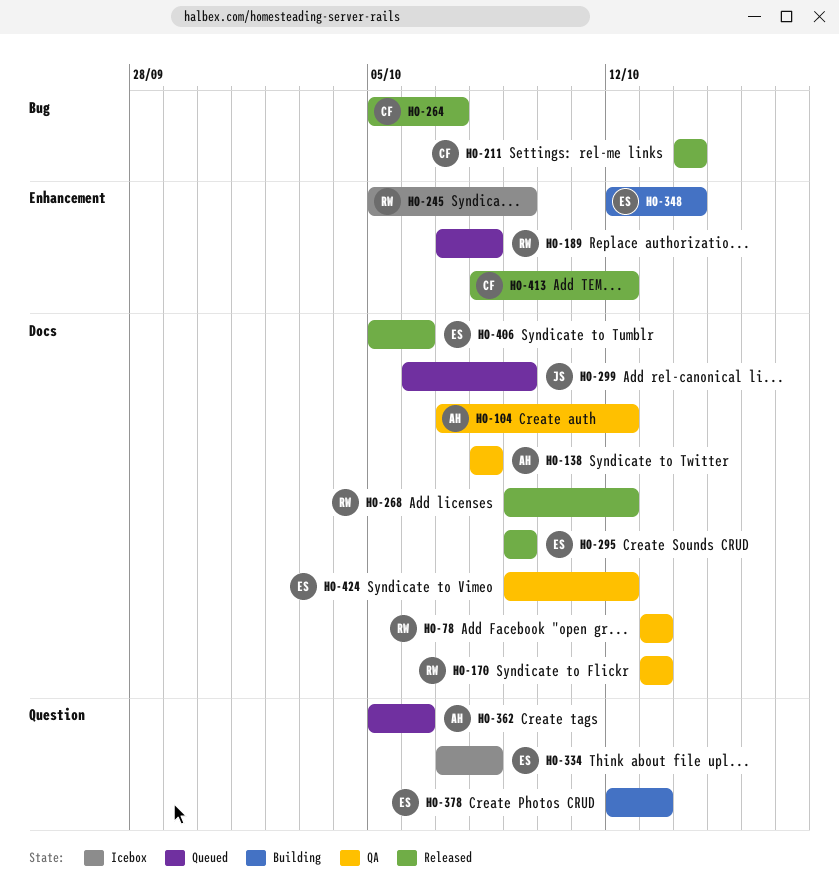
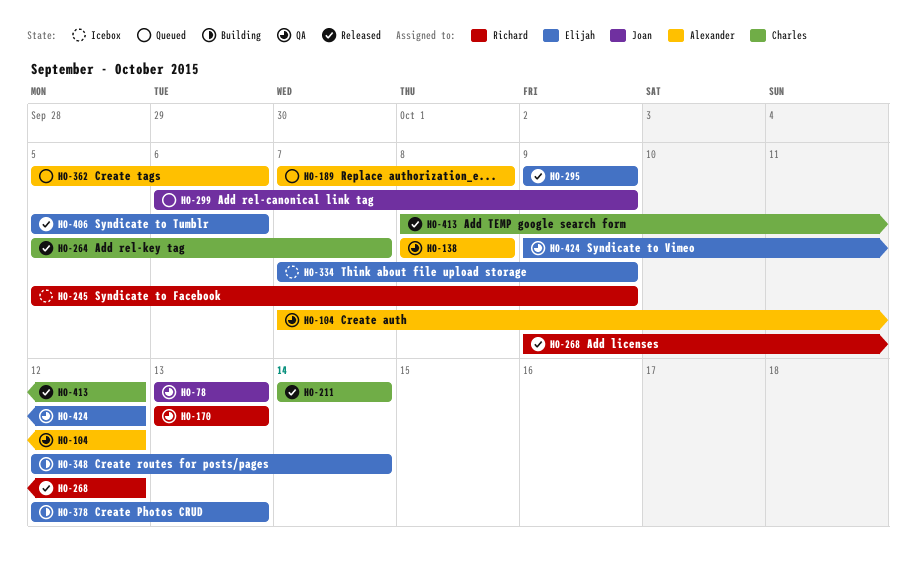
HO-78, owner: Richard -> Joan
HO-189, owner: Richard -> Alexander
HO-334, due: Oct 8 -> Oct 9

